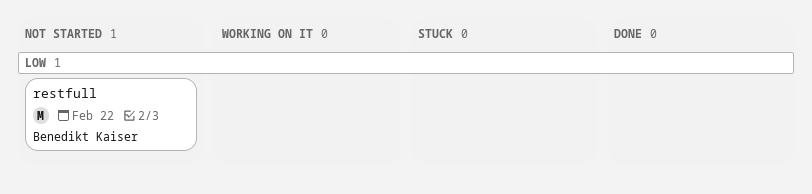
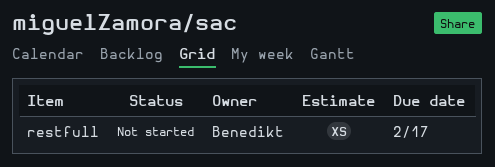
restfull, estimate: M -> XS
restfull, due: Feb 22 -> Feb 17

